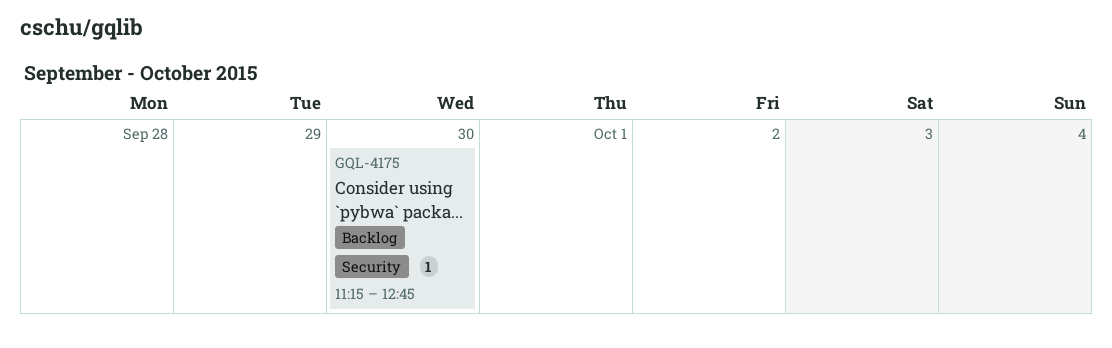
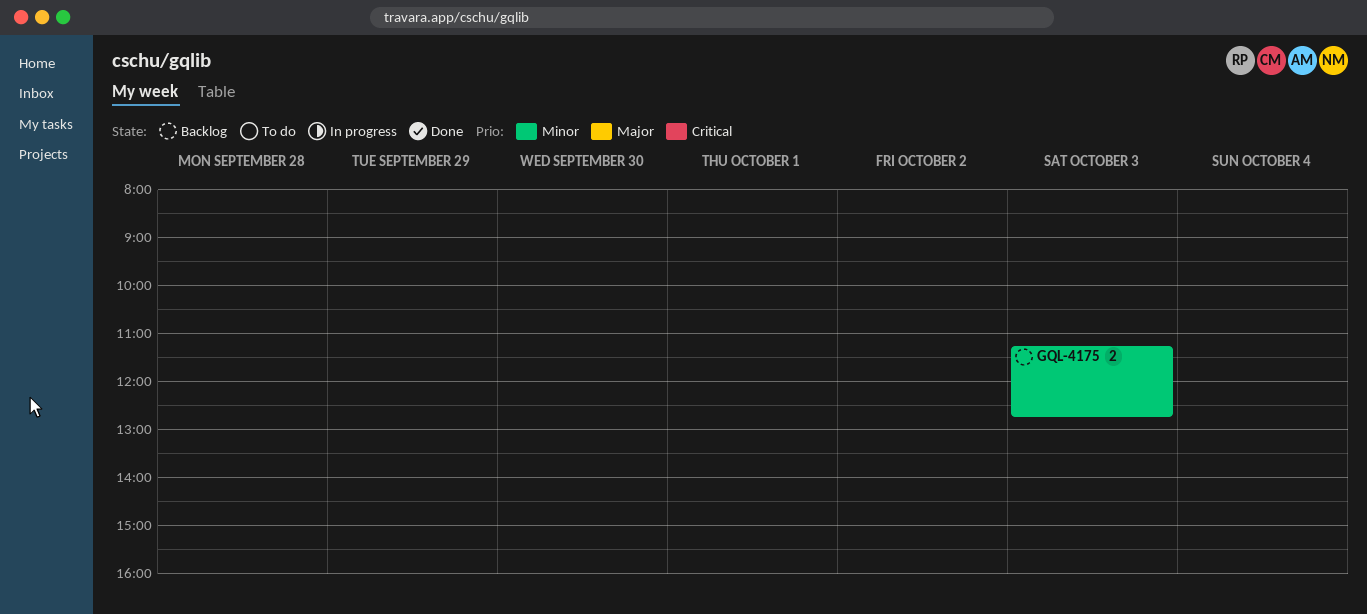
GQL-4175, estimate: 1 -> 2
GQL-4175, day: Sep 30 -> Oct 3

